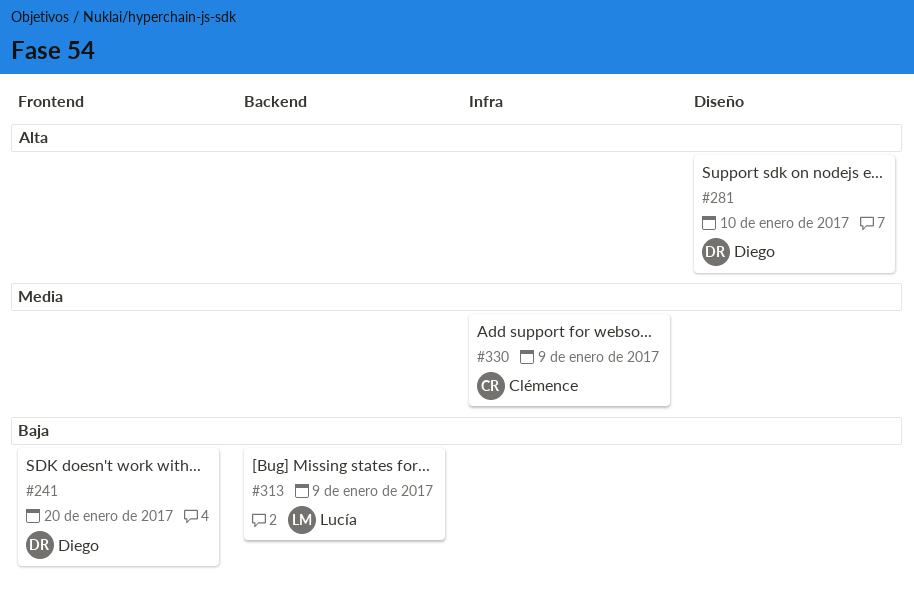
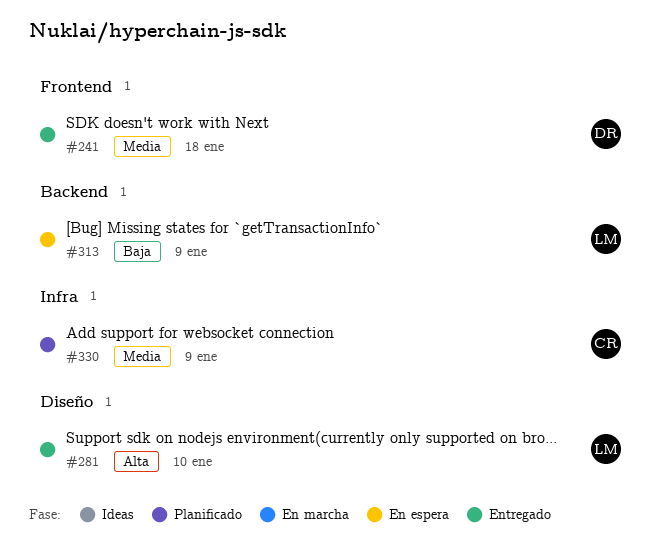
#241, priority: Baja -> Media
#241, due: Jan 20 -> Jan 18
#281, owner: Diego -> Lucía

